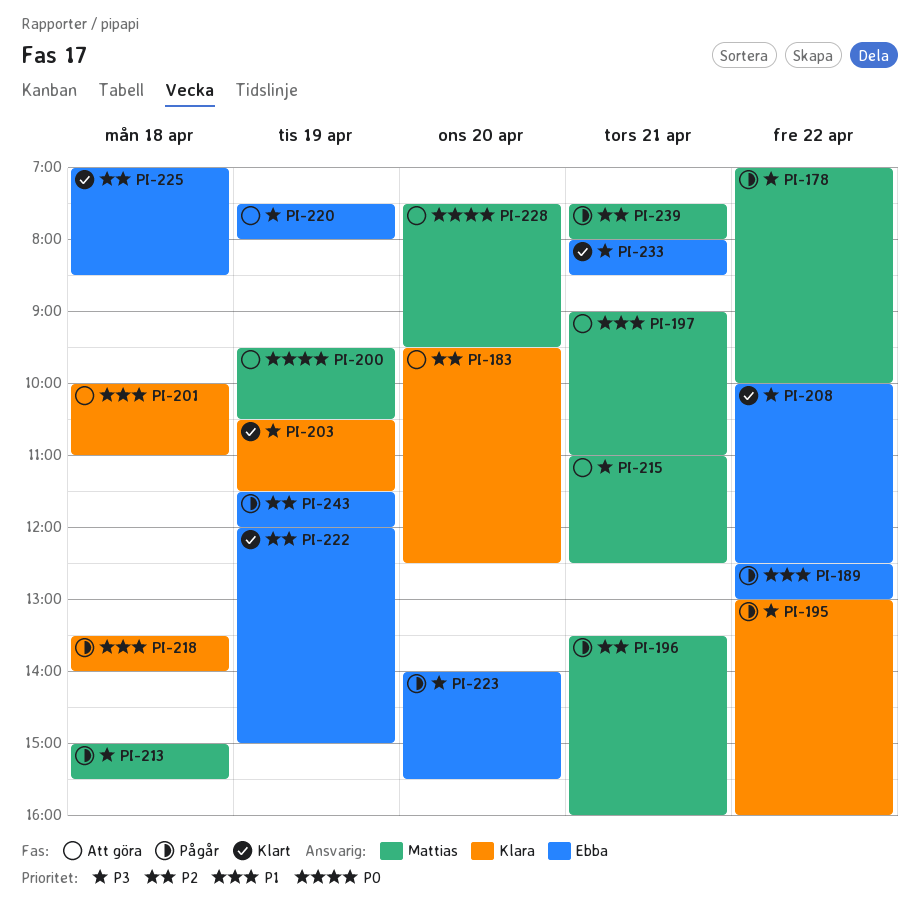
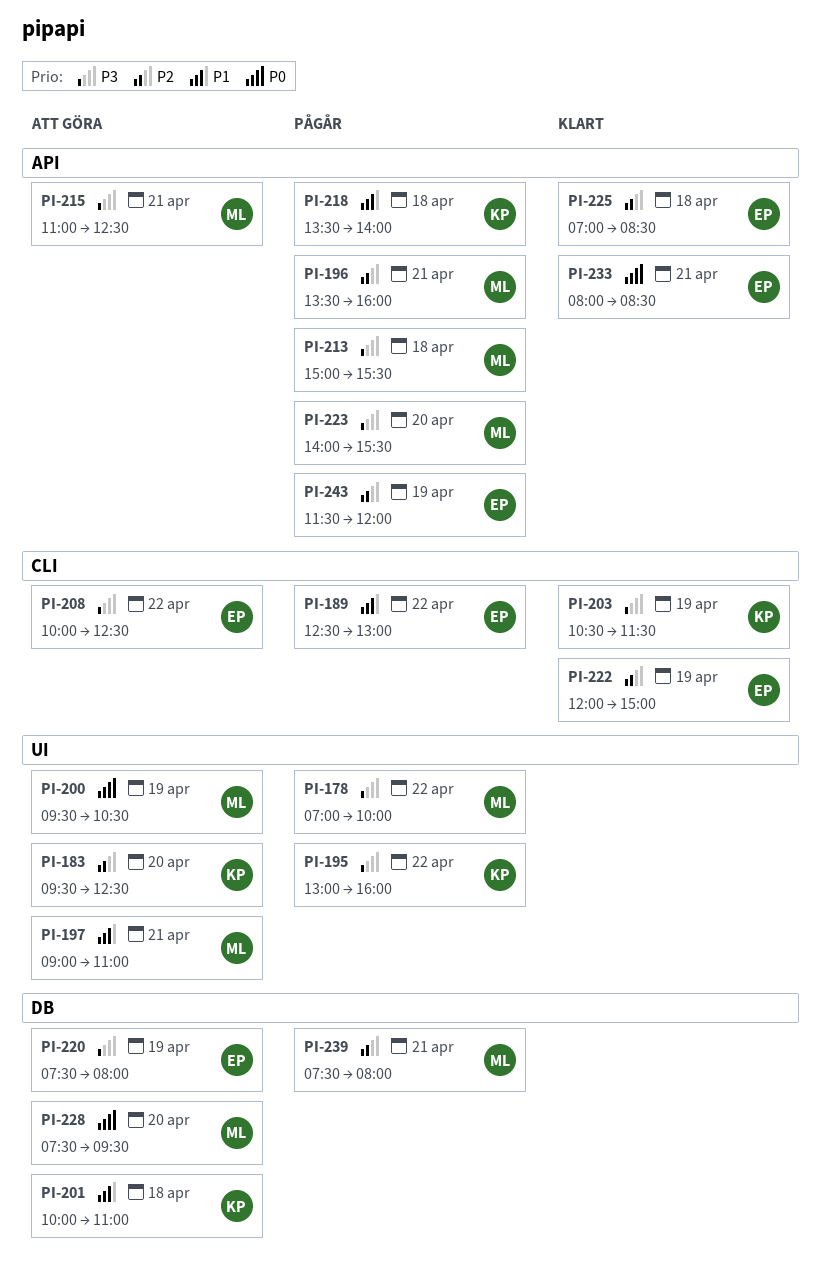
PI-208, status: Klart -> Att göra
PI-223, owner: Ebba -> Mattias
PI-233, priority: P3 -> P0

